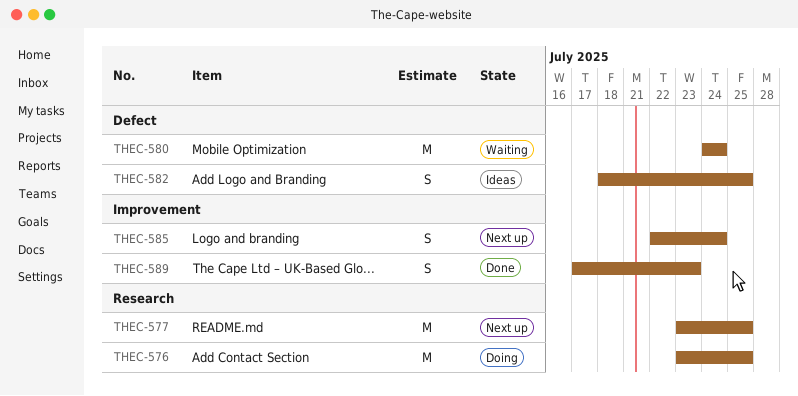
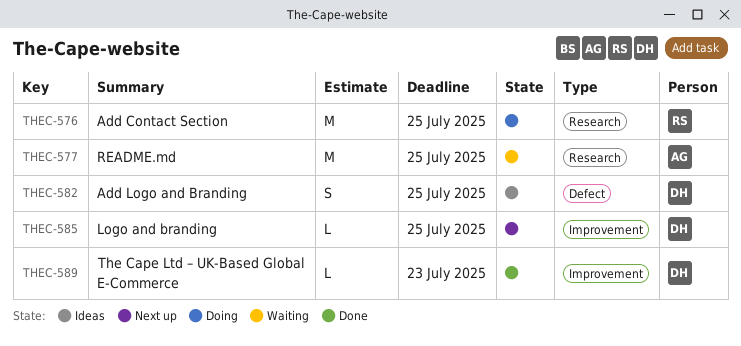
THEC-577, status: Next up -> Waiting
THEC-580: present -> none
THEC-585, estimate: S -> L
THEC-585, due: Jul 24 -> Jul 25
THEC-589, estimate: S -> L

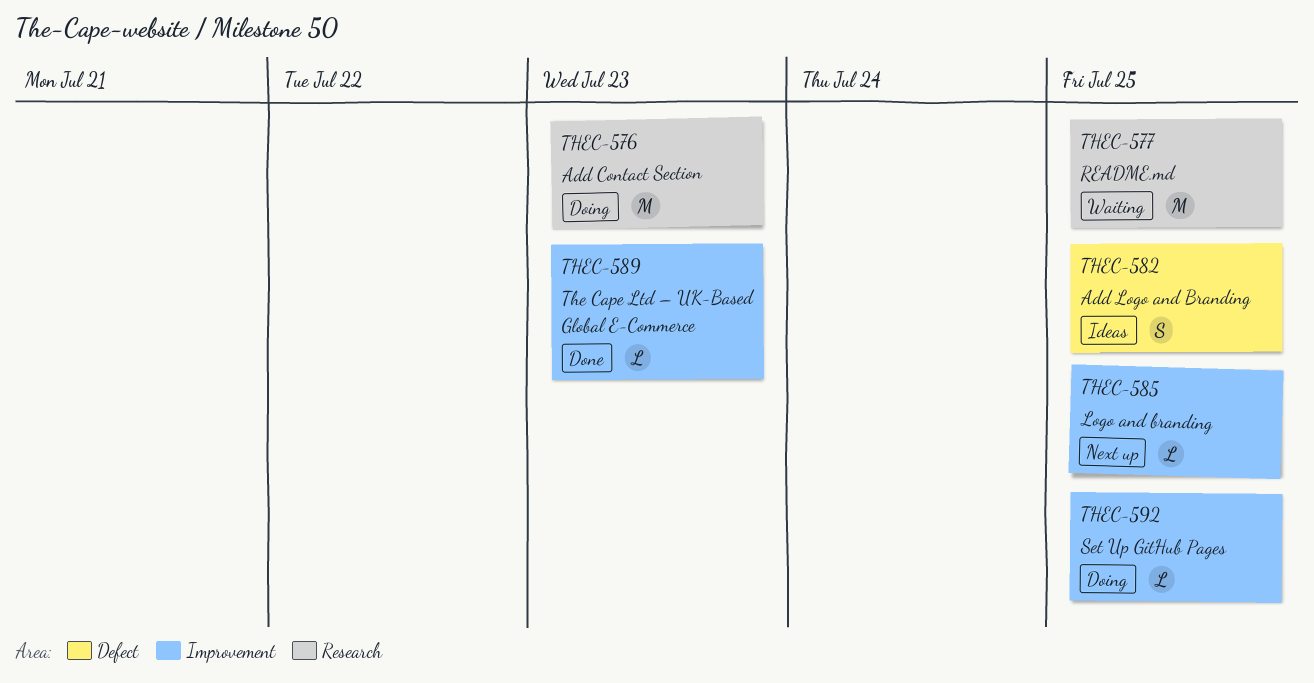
THEC-576, due: Jul 25 -> Jul 23
THEC-592: none -> present

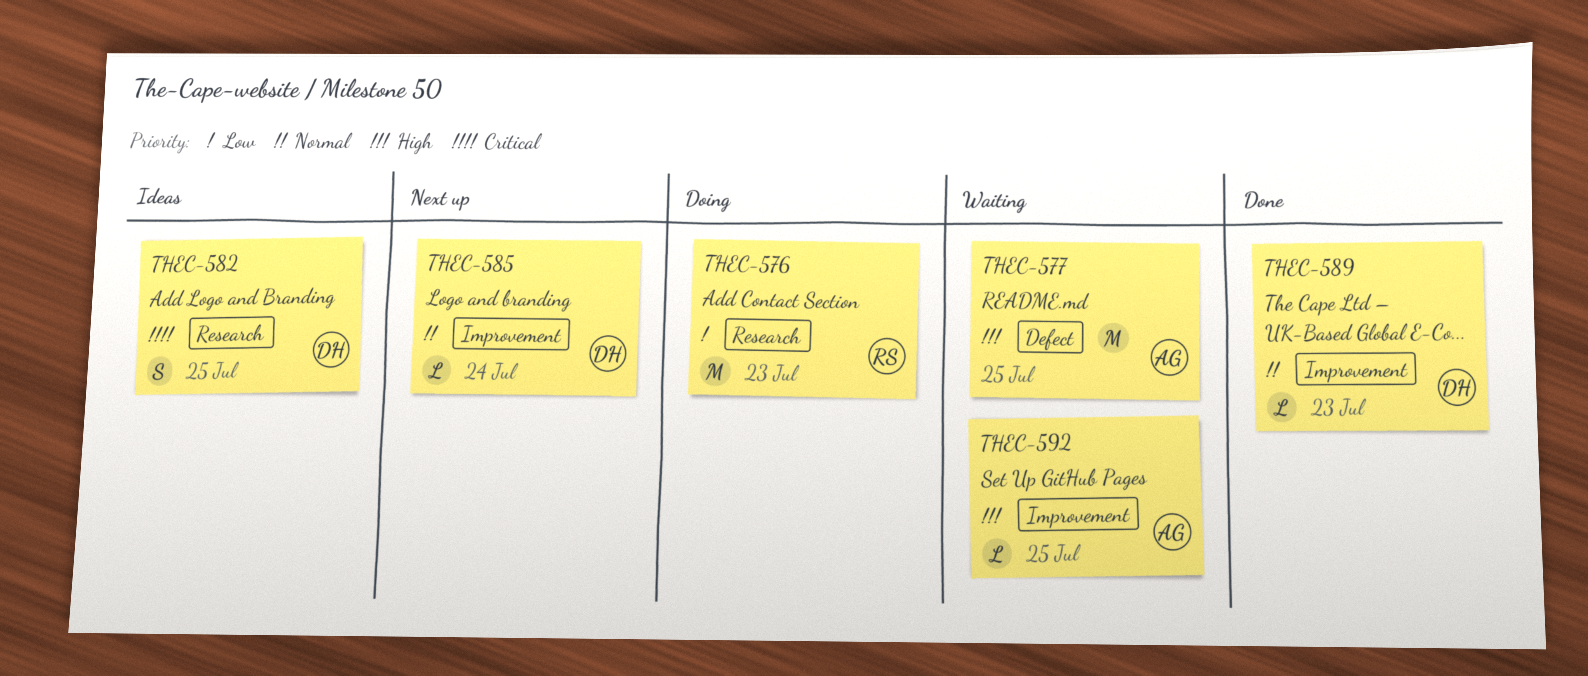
THEC-577, label: Research -> Defect
THEC-582, label: Defect -> Research
THEC-585, due: Jul 25 -> Jul 24
THEC-592, status: Doing -> Waiting

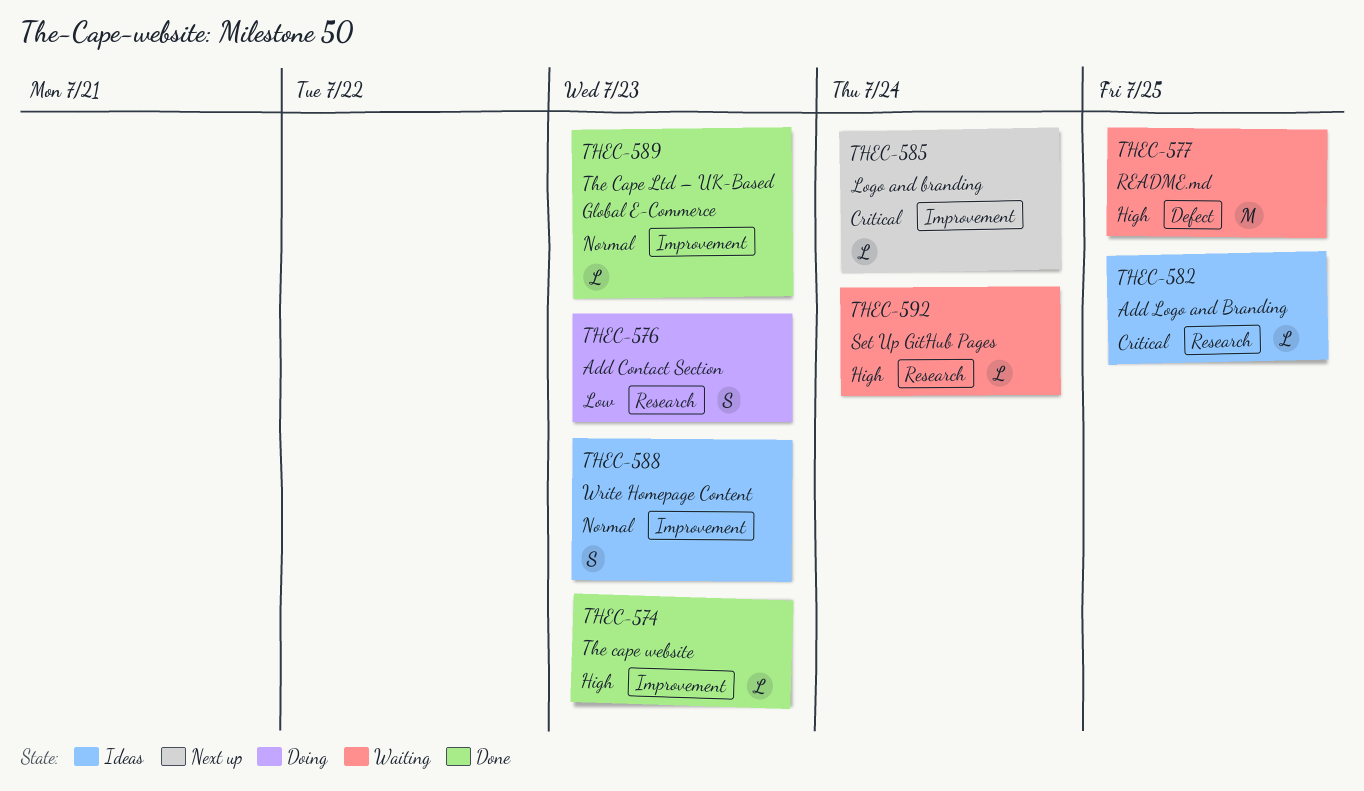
THEC-574: none -> present
THEC-576, estimate: M -> S
THEC-582, estimate: S -> L
THEC-585, priority: Normal -> Critical
THEC-588: none -> present
THEC-592, label: Improvement -> Research
THEC-592, due: Jul 25 -> Jul 24

